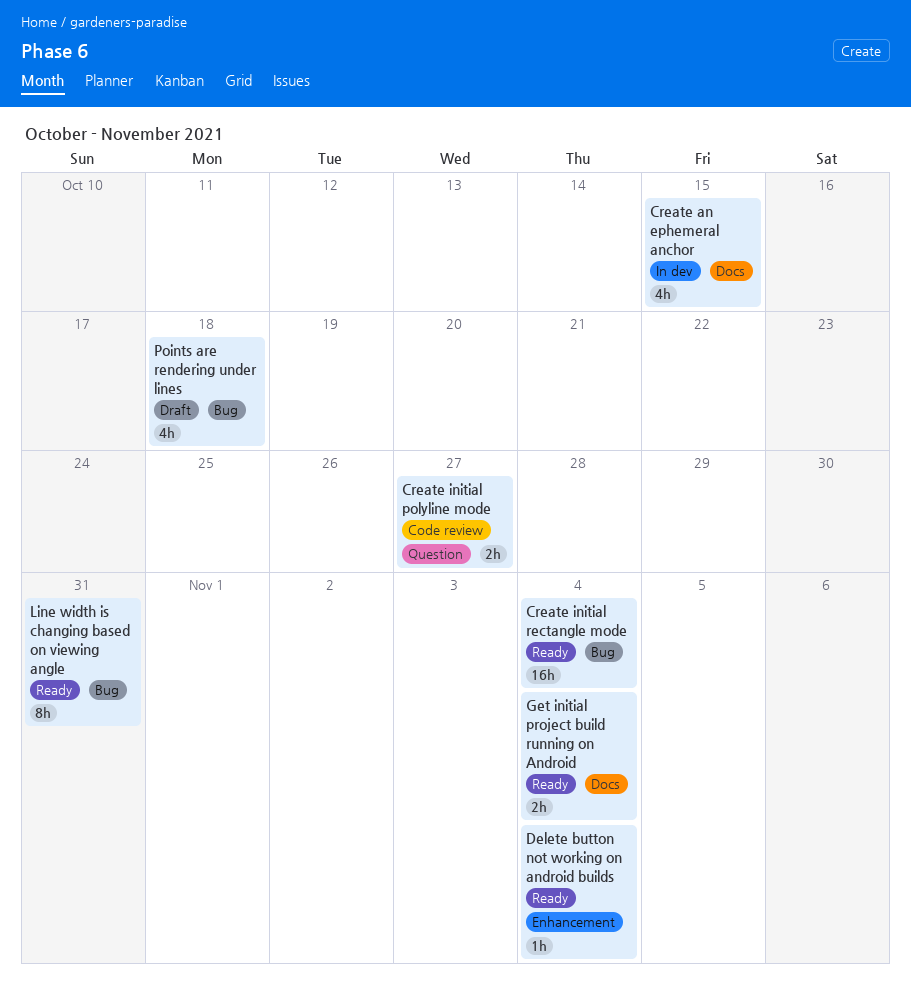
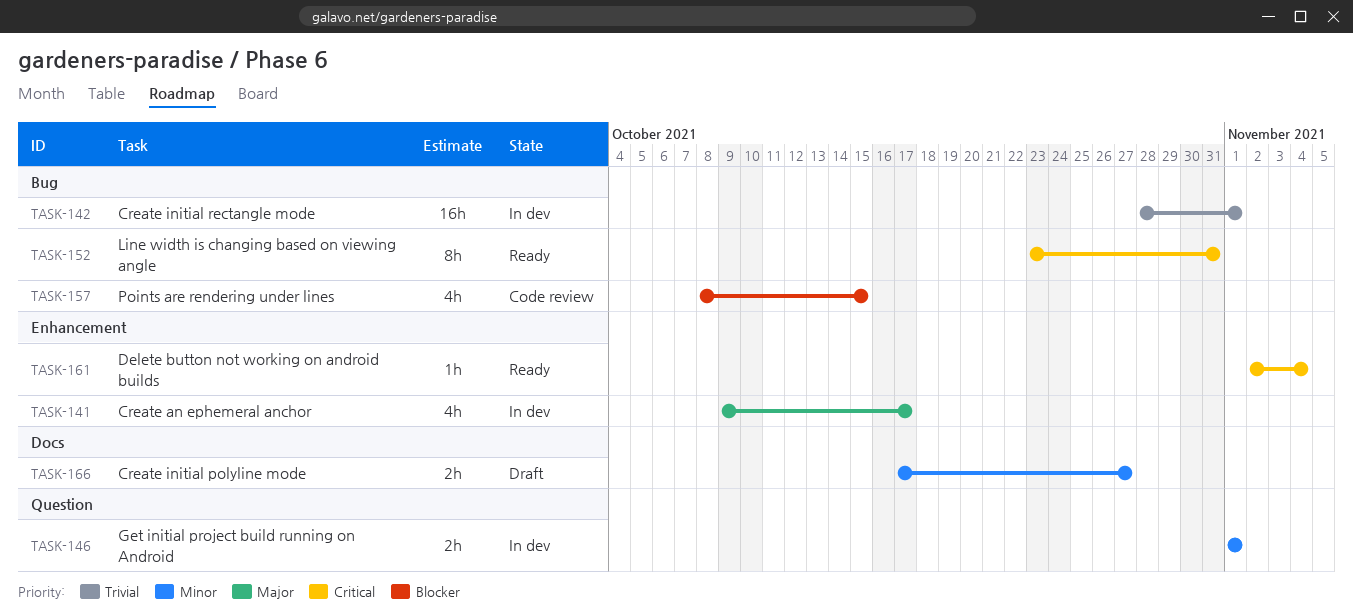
Create an ephemeral anchor, label: Docs -> Enhancement
Create an ephemeral anchor, due: Oct 15 -> Oct 17
Create initial polyline mode, status: Code review -> Draft
Create initial polyline mode, label: Question -> Docs
Create initial rectangle mode, status: Ready -> In dev
Create initial rectangle mode, due: Nov 4 -> Nov 1
Get initial project build running on Android, status: Ready -> In dev
Get initial project build running on Android, label: Docs -> Question
Get initial project build running on Android, due: Nov 4 -> Nov 1
Points are rendering under lines, status: Draft -> Code review
Points are rendering under lines, due: Oct 18 -> Oct 15

